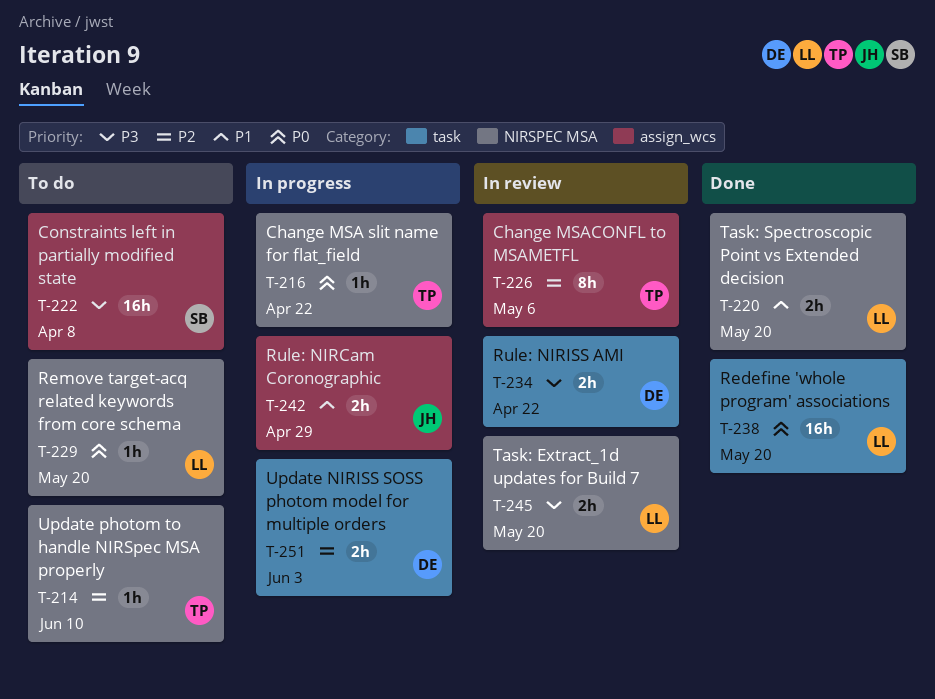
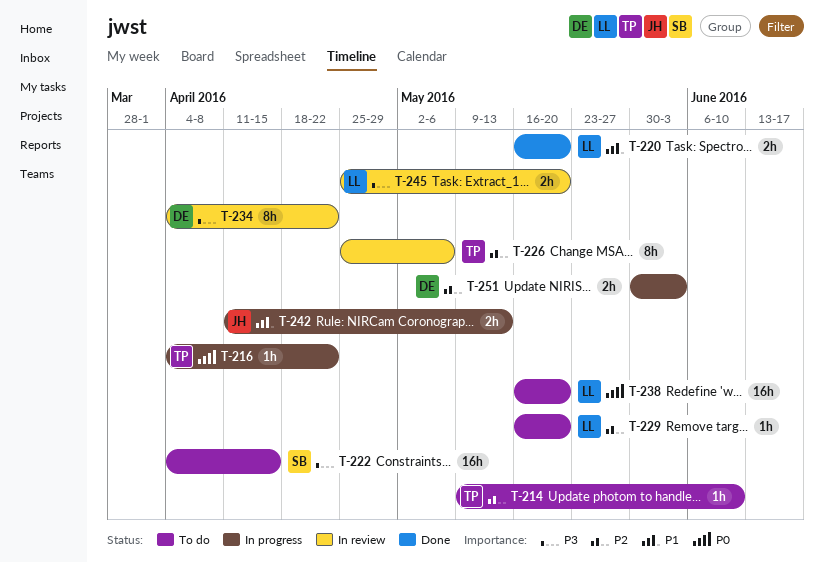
T-222, due: Apr 8 -> Apr 15
T-229, priority: P0 -> P2
T-234, estimate: 2h -> 8h
T-238, status: Done -> To do
T-242, due: Apr 29 -> May 13

